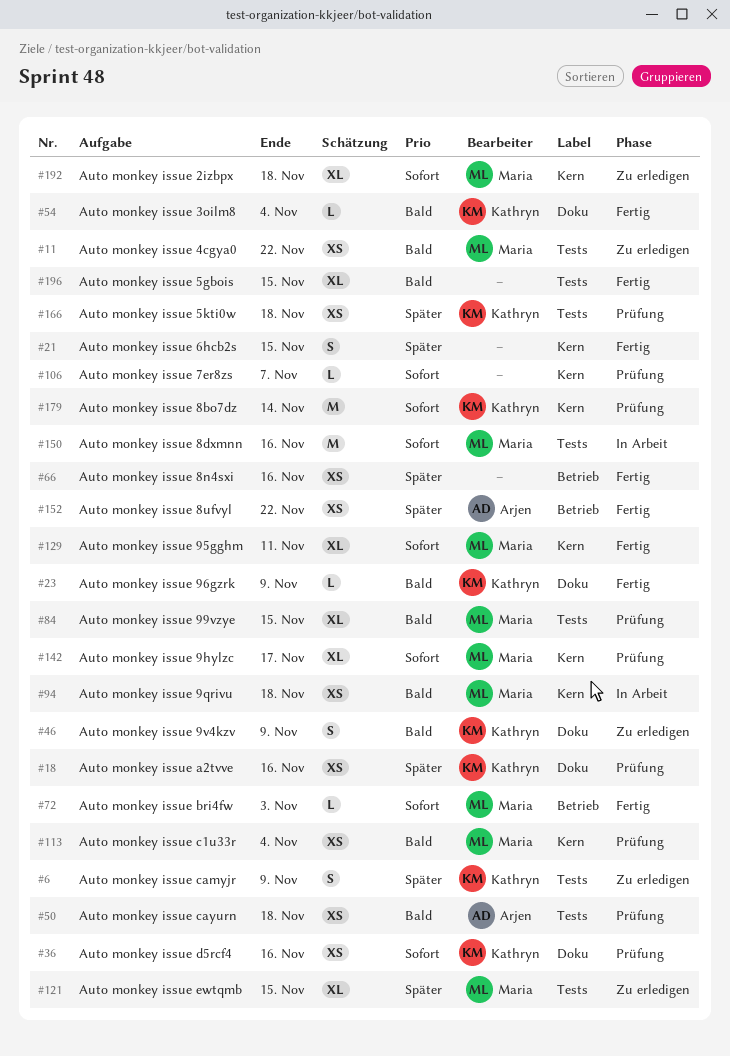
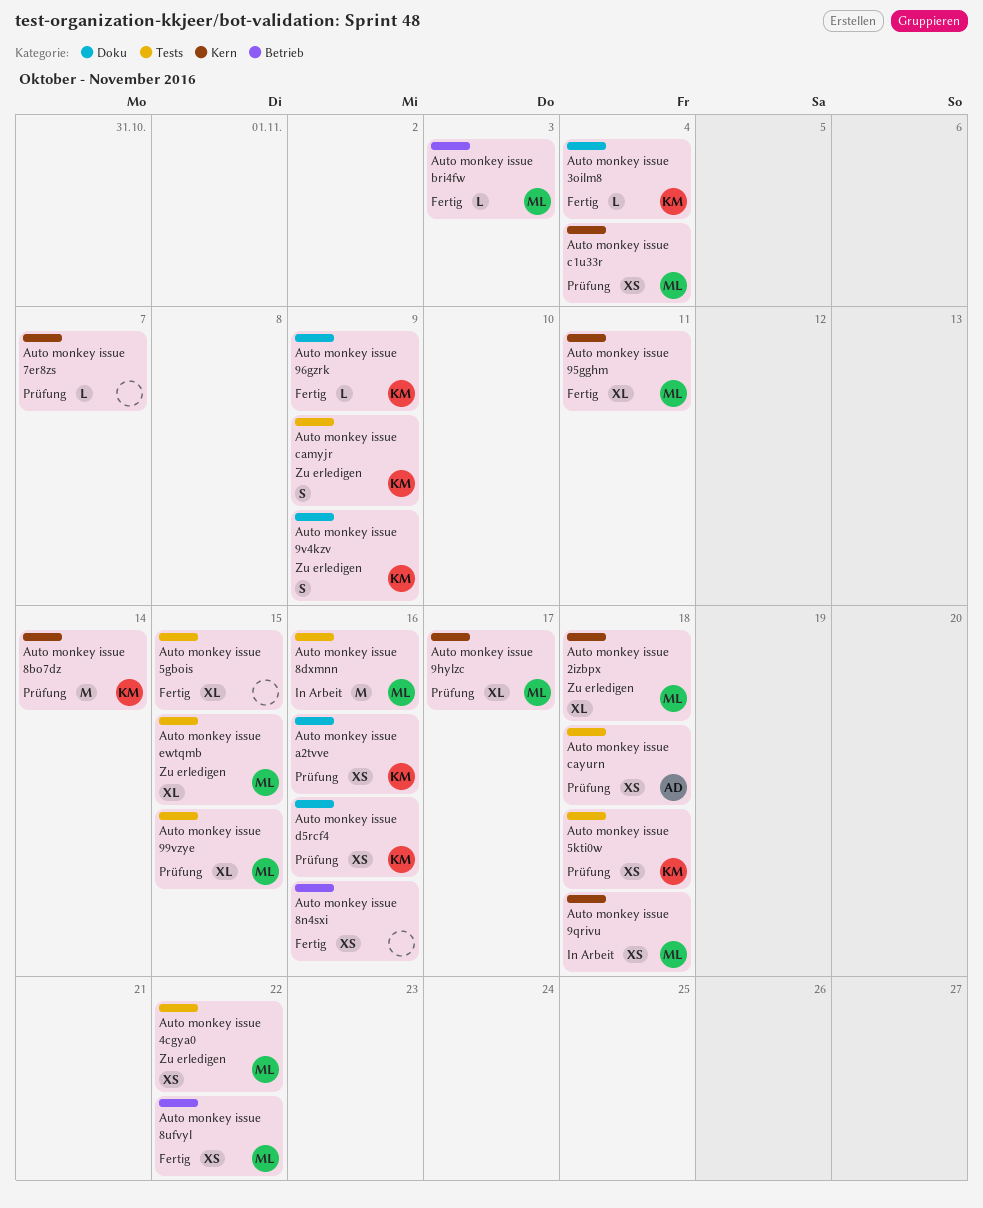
Auto monkey issue 6hcb2s: present -> none
Auto monkey issue 8ufvyl, owner: Arjen -> Maria

